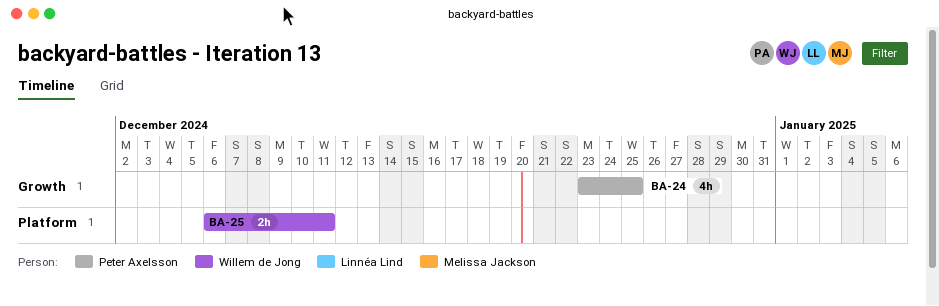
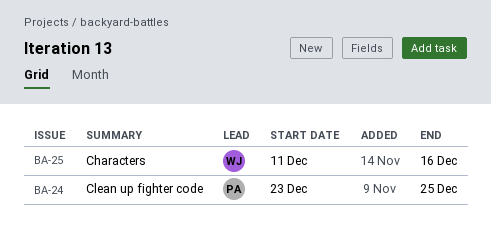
BA-25, start: Dec 6 -> Dec 11
BA-25, due: Dec 11 -> Dec 16

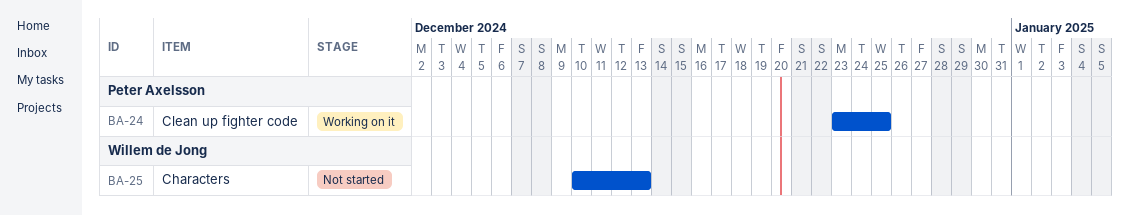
BA-25, start: Dec 11 -> Dec 10
BA-25, due: Dec 16 -> Dec 13

